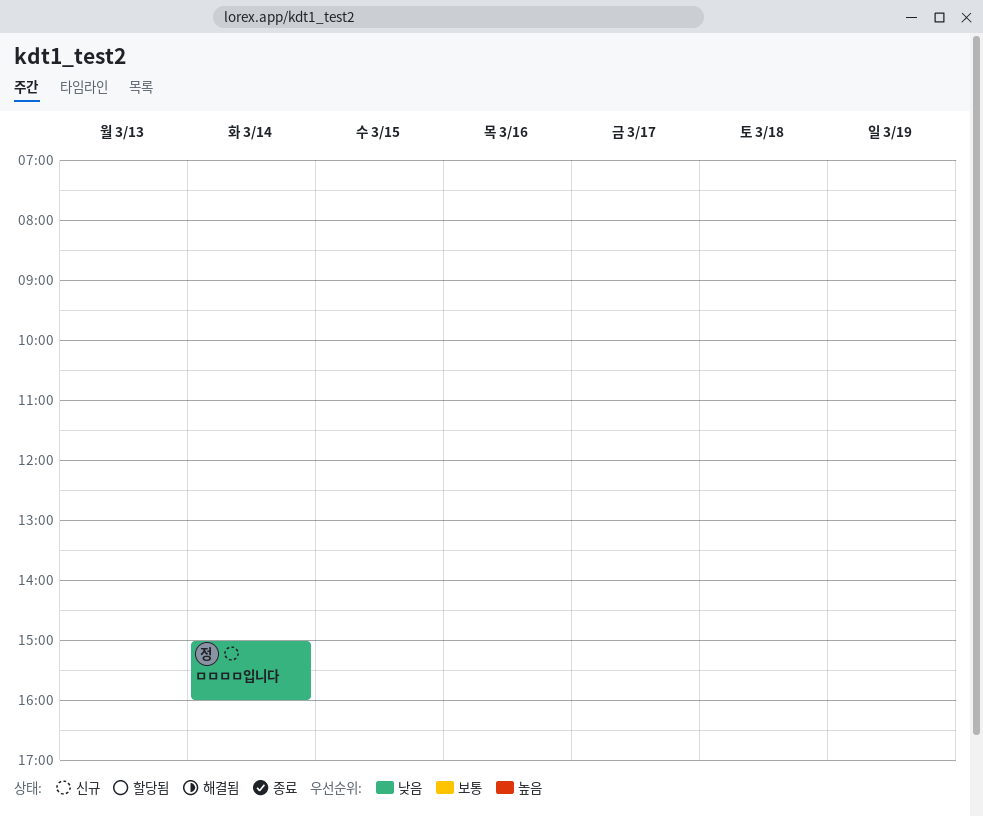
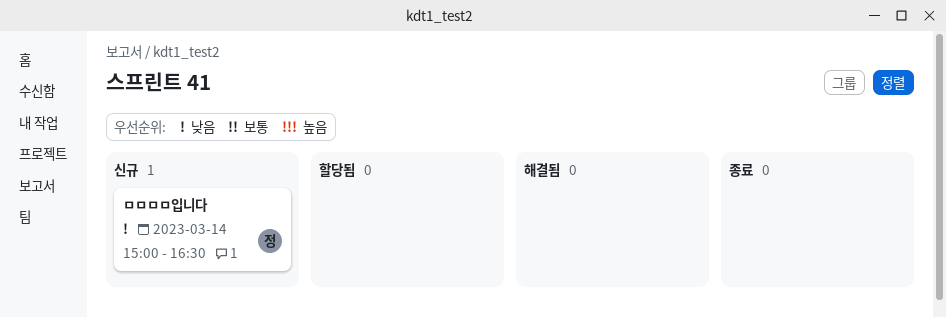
ㅁㅁㅁㅁ입니다, ends: 16:00 -> 16:30

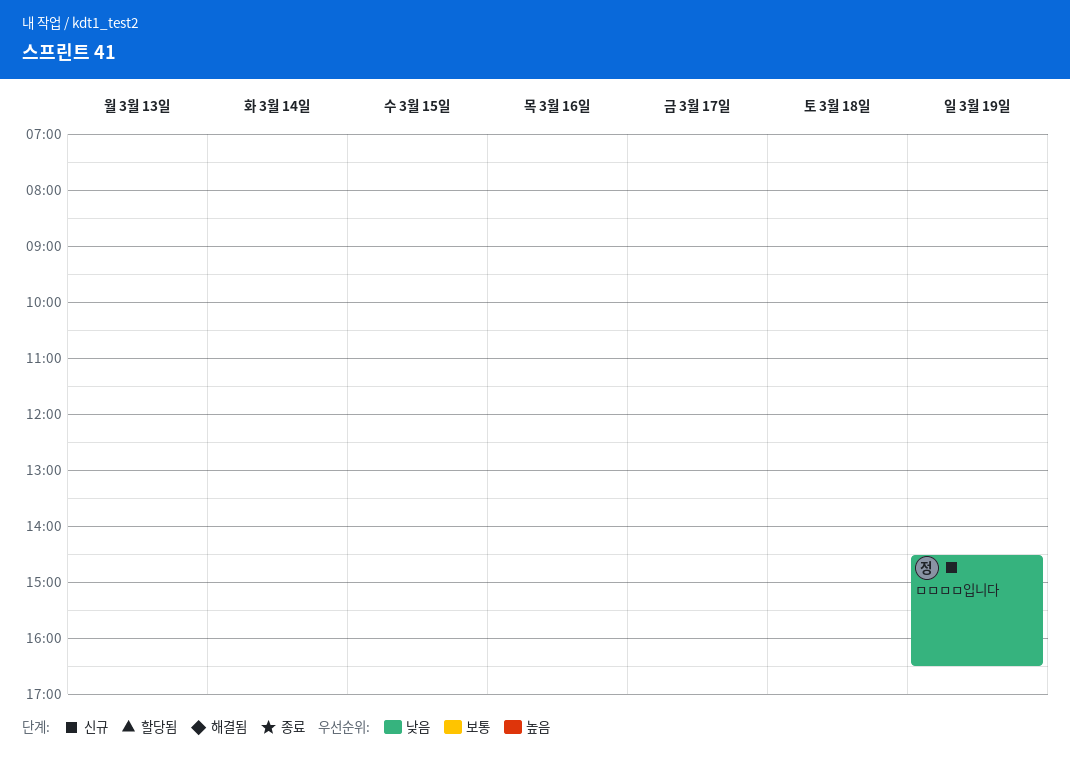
ㅁㅁㅁㅁ입니다, day: Mar 14 -> Mar 19
ㅁㅁㅁㅁ입니다, begins: 15:00 -> 14:30

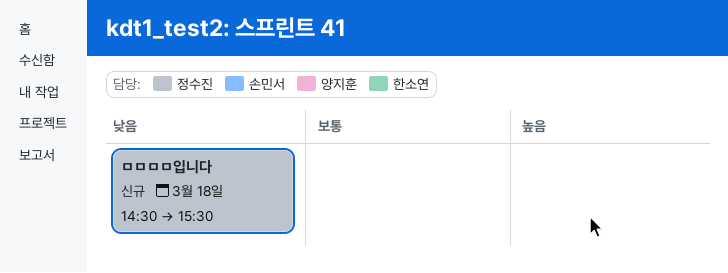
ㅁㅁㅁㅁ입니다, day: Mar 19 -> Mar 18
ㅁㅁㅁㅁ입니다, ends: 16:30 -> 15:30

